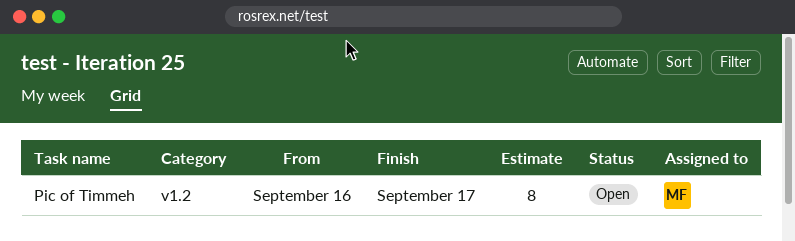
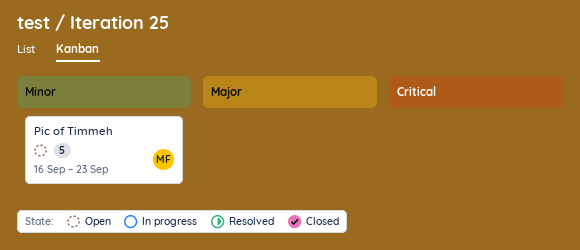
Pic of Timmeh, estimate: 8 -> 5
Pic of Timmeh, due: Sep 17 -> Sep 23

